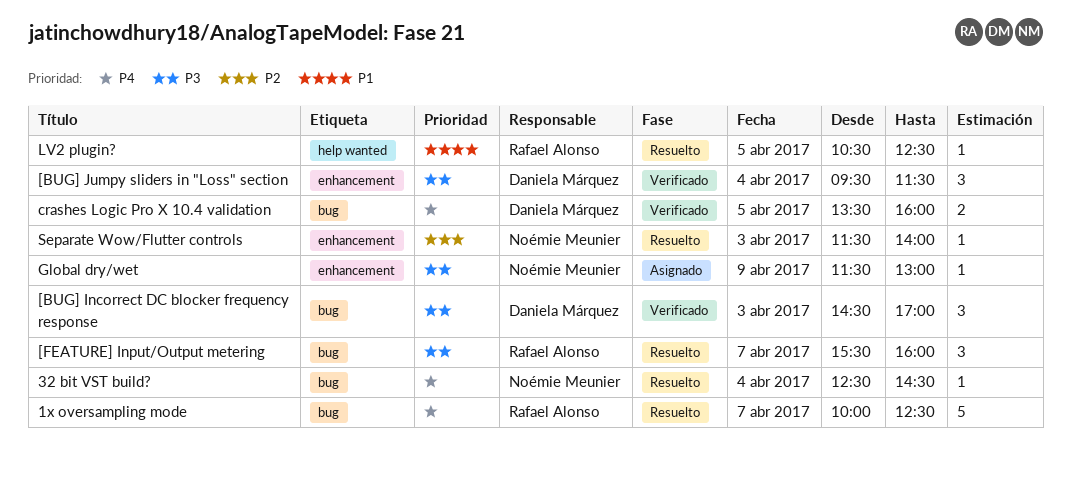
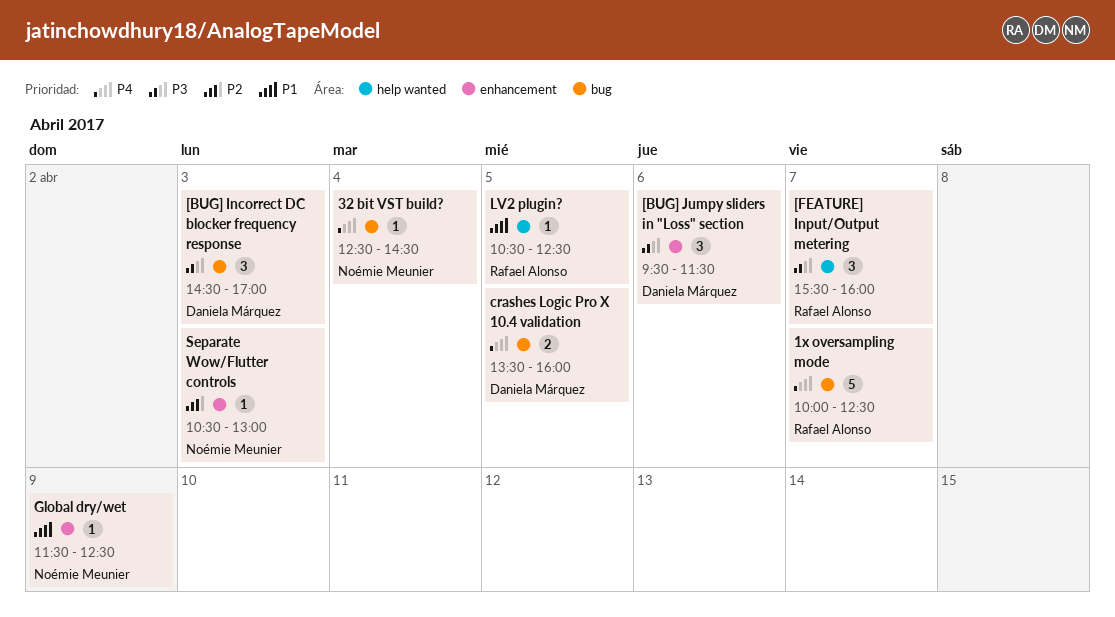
[BUG] Jumpy sliders in "Loss" section, day: Apr 4 -> Apr 6
[FEATURE] Input/Output metering, label: bug -> help wanted
Global dry/wet, priority: P3 -> P1
Global dry/wet, ends: 13:00 -> 12:30
Separate Wow/Flutter controls, begins: 11:30 -> 10:30
Separate Wow/Flutter controls, ends: 14:00 -> 13:00

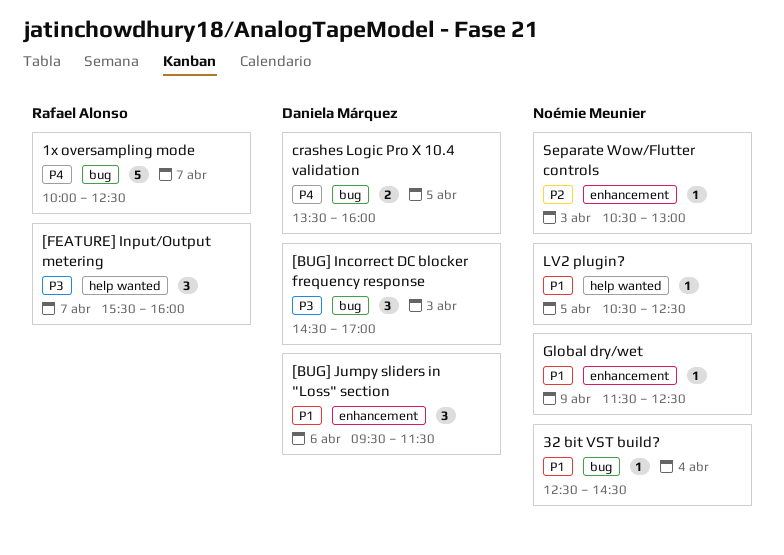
32 bit VST build?, priority: P4 -> P1
[BUG] Jumpy sliders in "Loss" section, priority: P3 -> P1
LV2 plugin?, owner: Rafael Alonso -> Noémie Meunier

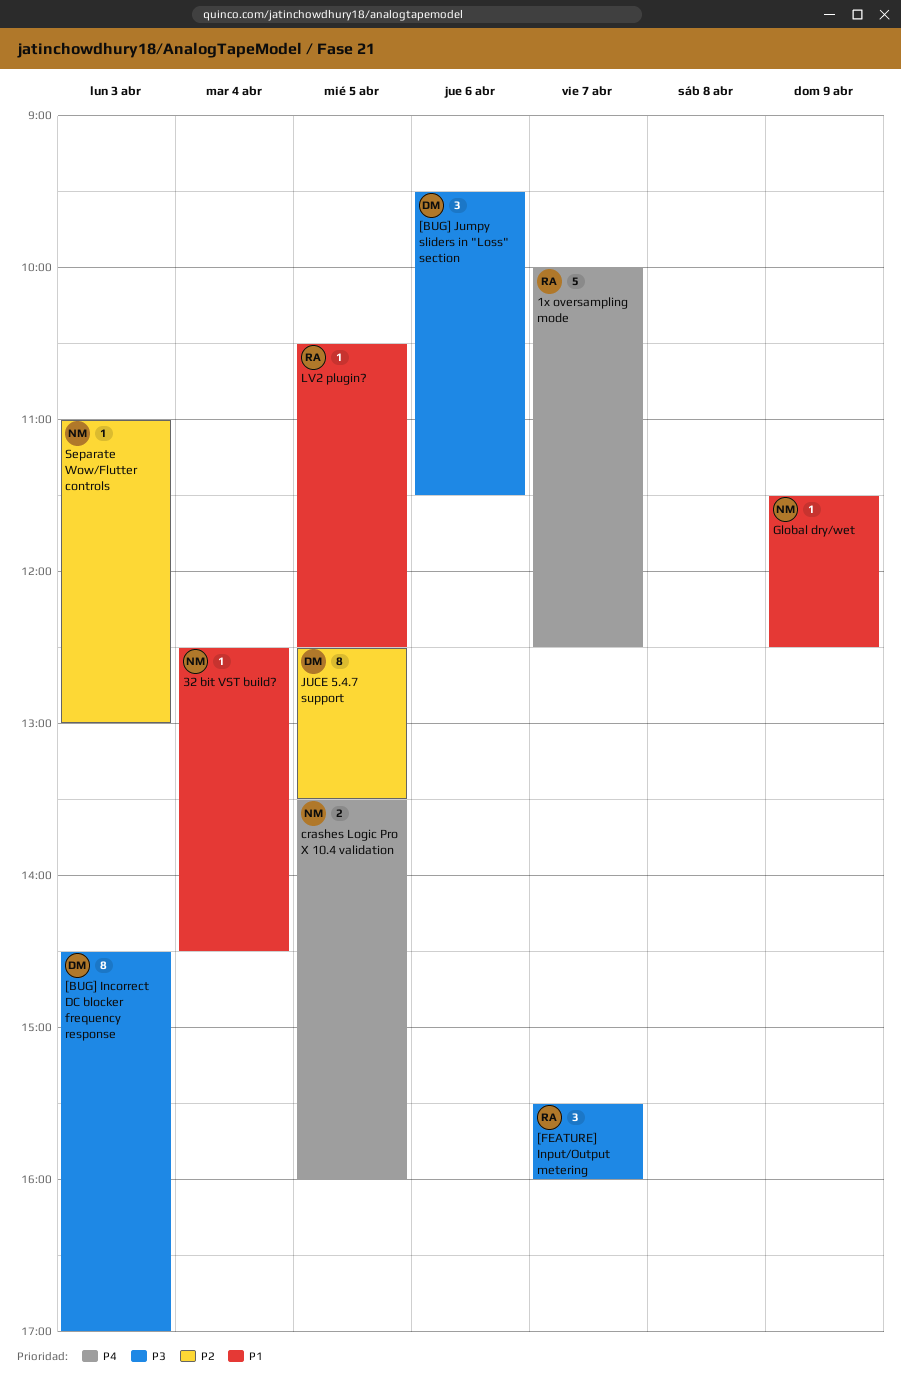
[BUG] Incorrect DC blocker frequency response, estimate: 3 -> 8
[BUG] Jumpy sliders in "Loss" section, priority: P1 -> P3
crashes Logic Pro X 10.4 validation, owner: Daniela Márquez -> Noémie Meunier
JUCE 5.4.7 support: none -> present
LV2 plugin?, owner: Noémie Meunier -> Rafael Alonso
Separate Wow/Flutter controls, begins: 10:30 -> 11:00

